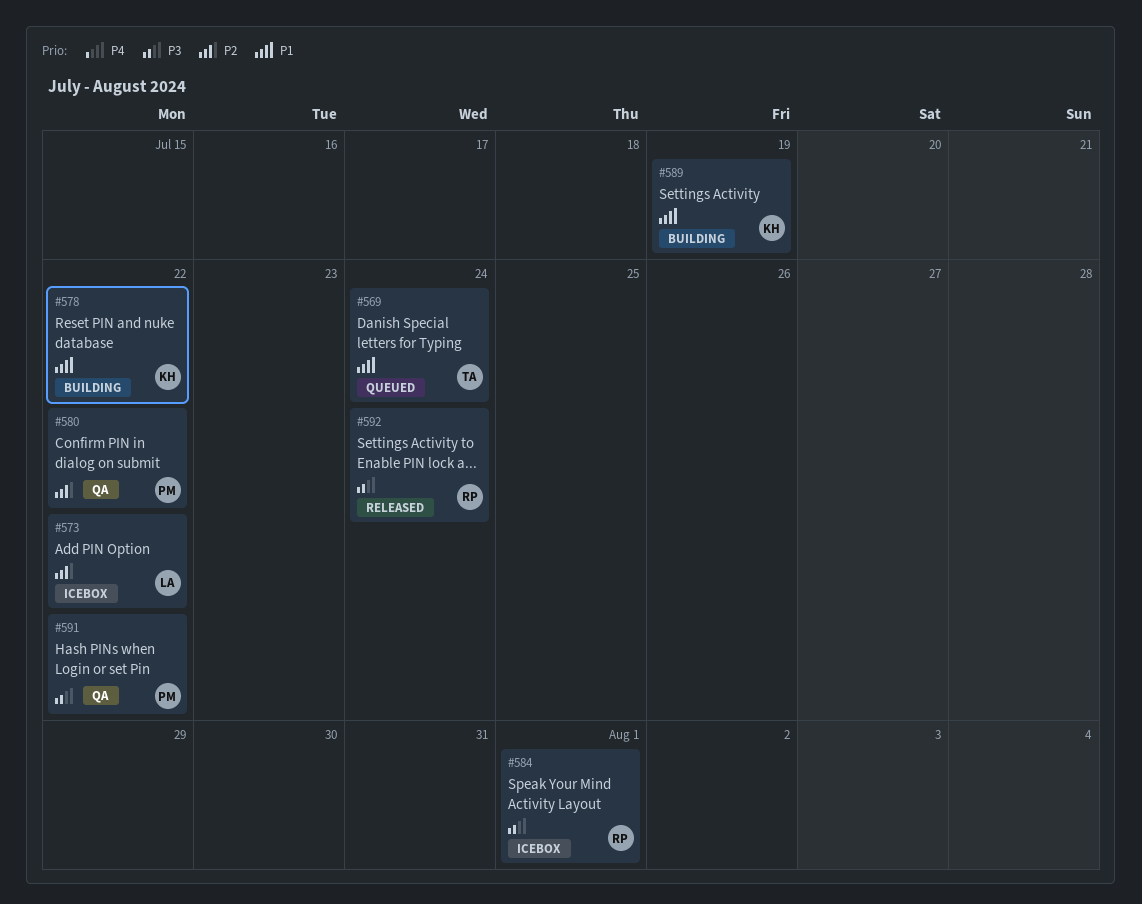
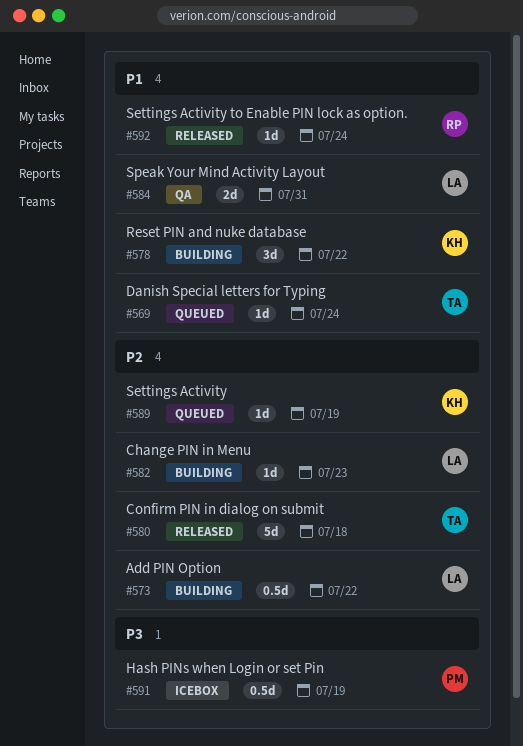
#573, status: Icebox -> Building
#580, status: QA -> Released
#580, owner: PM -> TA
#580, due: Jul 22 -> Jul 18
#582: none -> present
#584, status: Icebox -> QA
#584, owner: RP -> LA
#584, priority: P3 -> P1
#584, due: Aug 1 -> Jul 31
#589, status: Building -> Queued
#589, priority: P1 -> P2
#591, status: QA -> Icebox
#591, due: Jul 22 -> Jul 19
#592, priority: P3 -> P1

